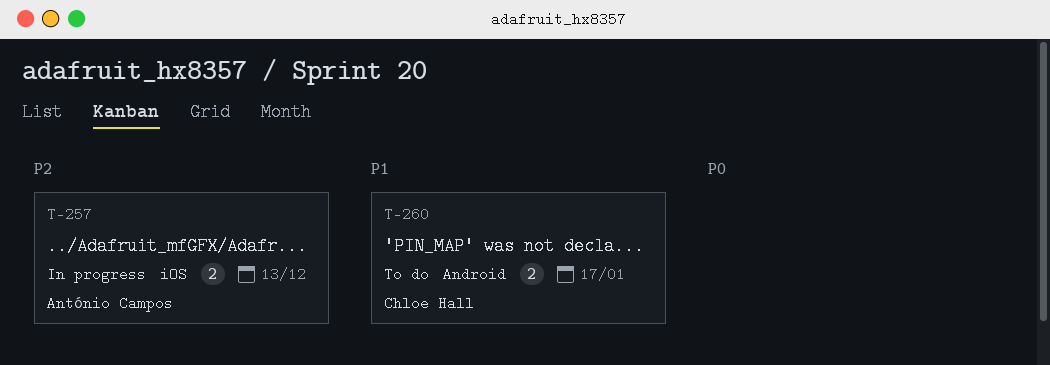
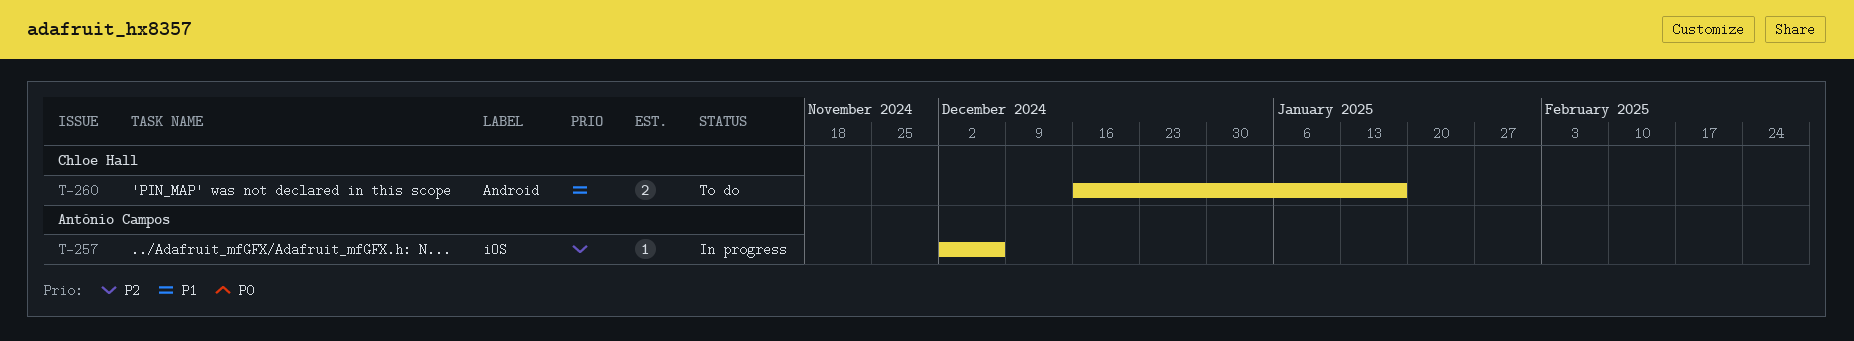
T-257, estimate: 2 -> 1
T-257, due: Dec 13 -> Dec 6

